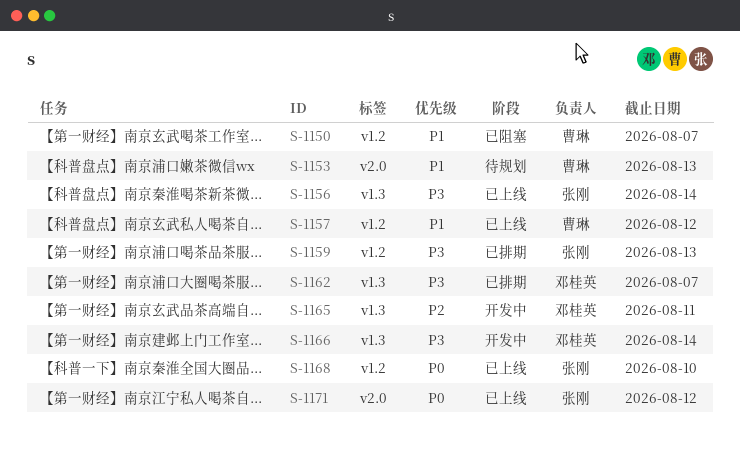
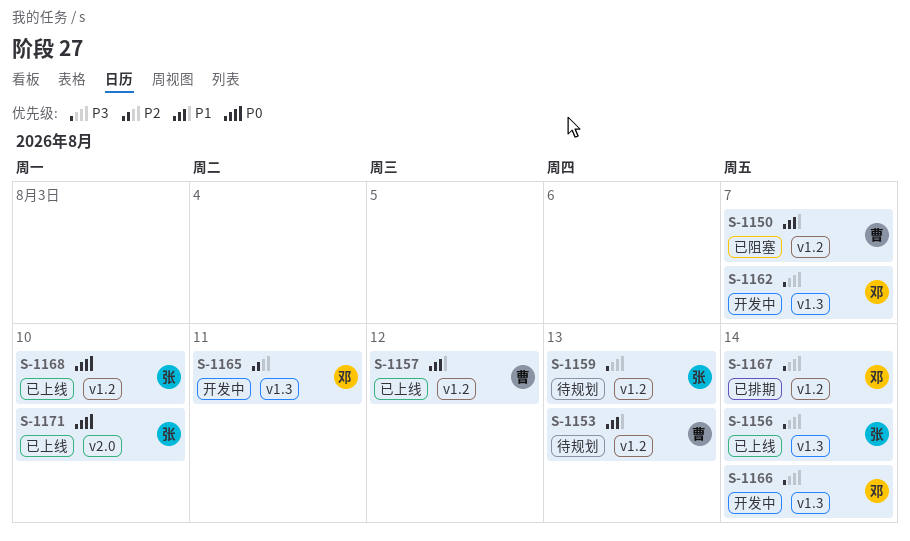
S-1153, label: v2.0 -> v1.2
S-1159, status: 已排期 -> 待规划
S-1162, status: 已排期 -> 开发中
S-1167: none -> present
S-1171, due: Aug 12 -> Aug 10

